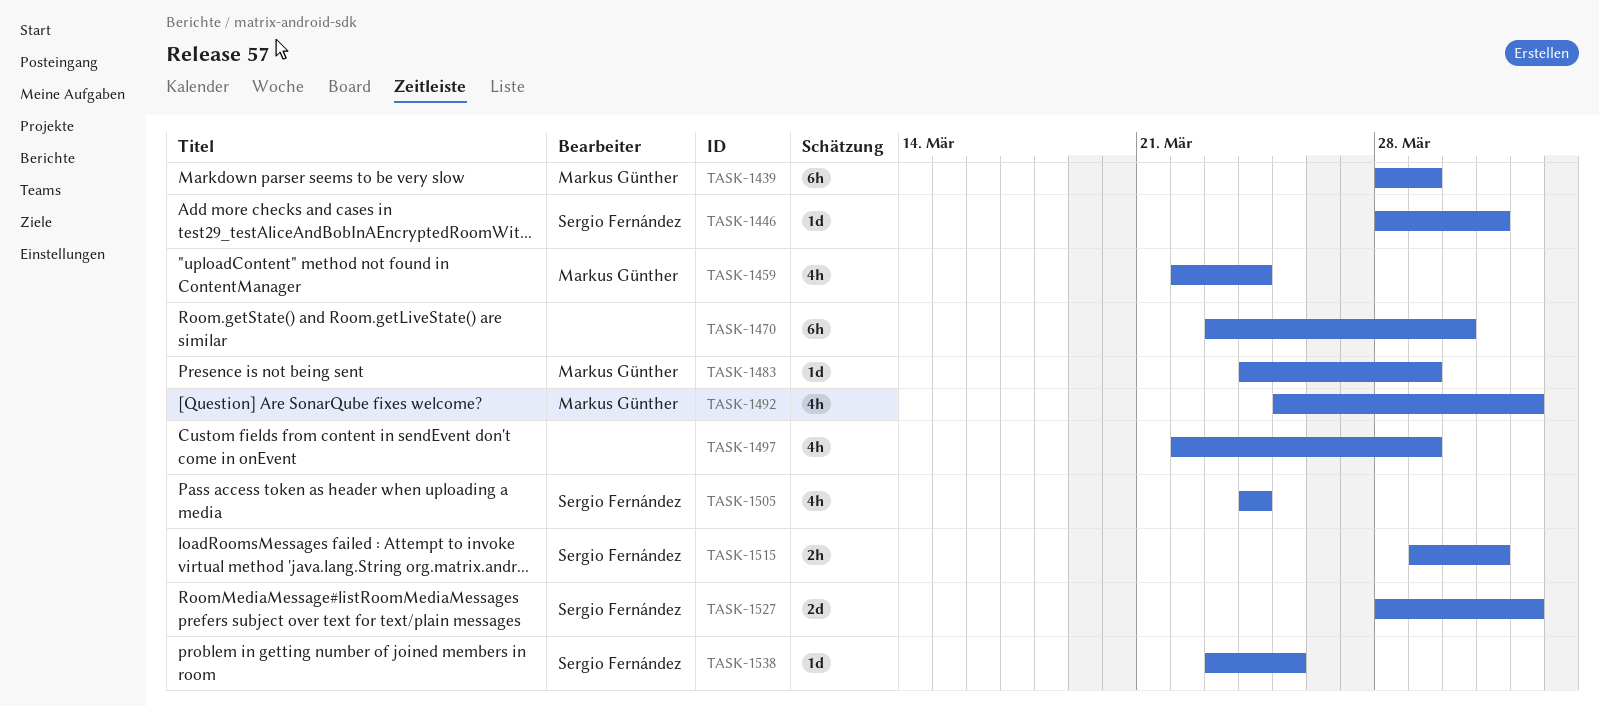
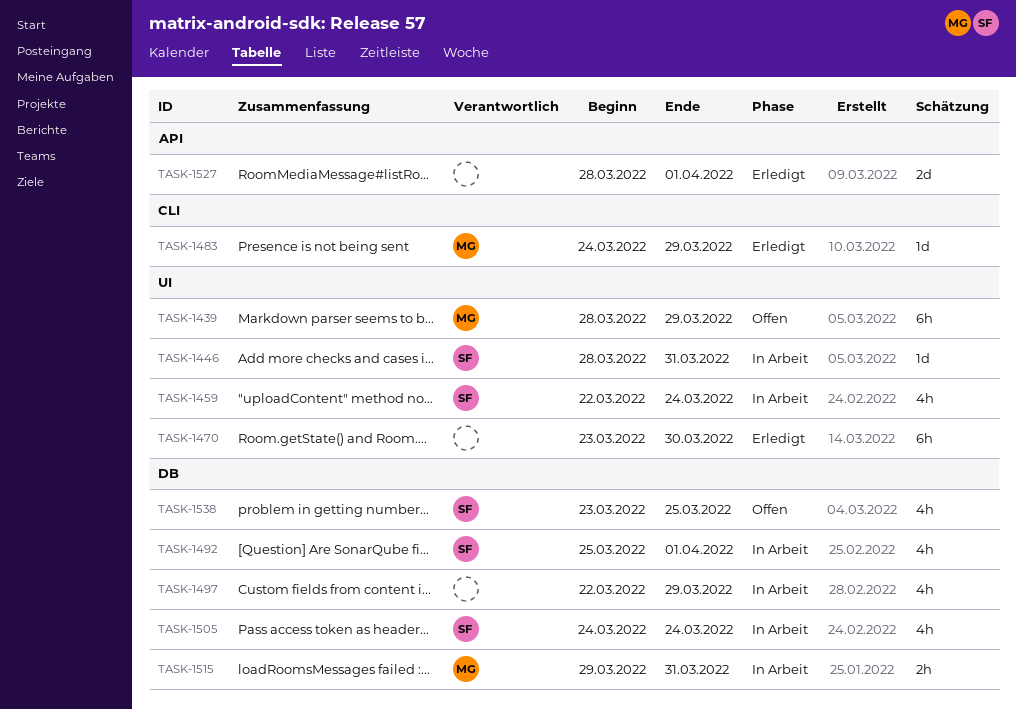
TASK-1459, owner: Markus Günther -> Sergio Fernández
TASK-1492, owner: Markus Günther -> Sergio Fernández
TASK-1515, owner: Sergio Fernández -> Markus Günther
TASK-1527, owner: Sergio Fernández -> none
TASK-1538, estimate: 1d -> 4h

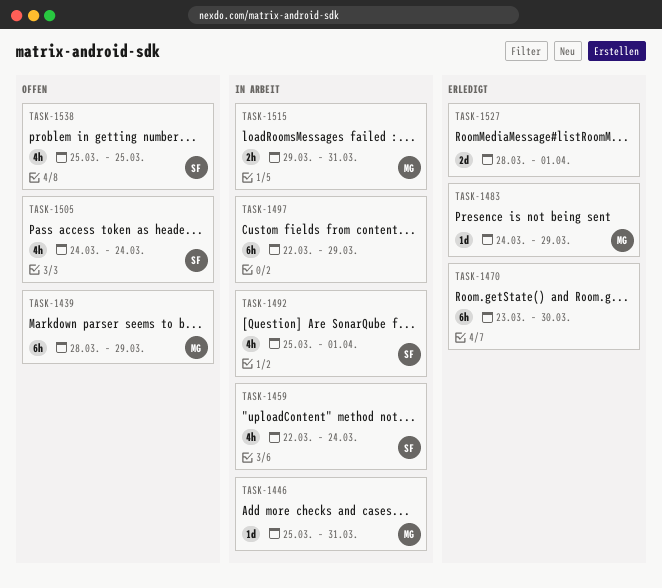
TASK-1446, owner: SF -> MG
TASK-1446, start: Mar 28 -> Mar 25
TASK-1497, estimate: 4h -> 6h
TASK-1505, status: In Arbeit -> Offen
TASK-1538, start: Mar 23 -> Mar 25

